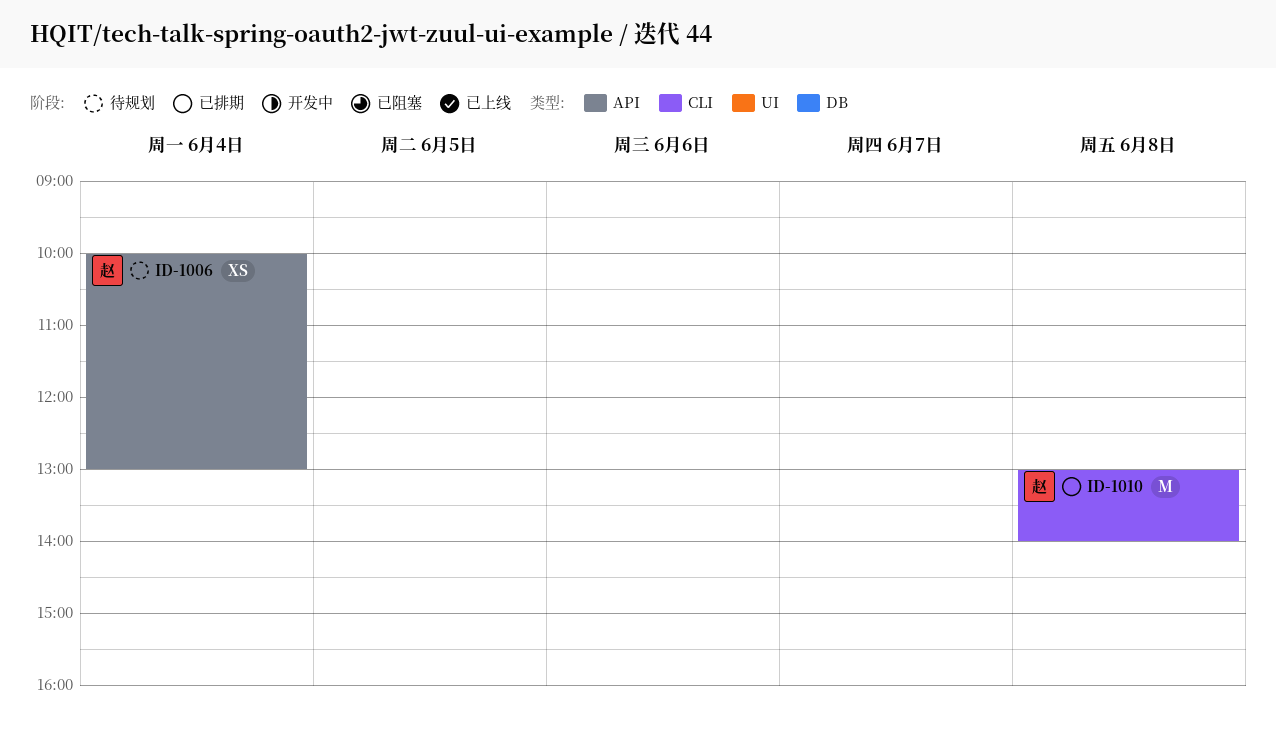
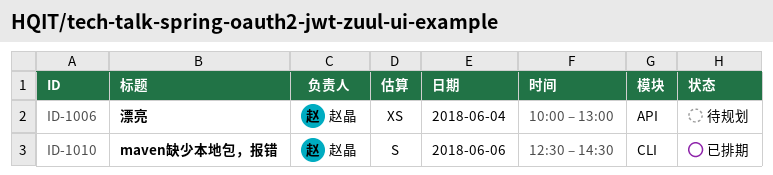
ID-1010, estimate: M -> S
ID-1010, day: Jun 8 -> Jun 6
ID-1010, begins: 13:00 -> 12:30
ID-1010, ends: 14:00 -> 14:30

